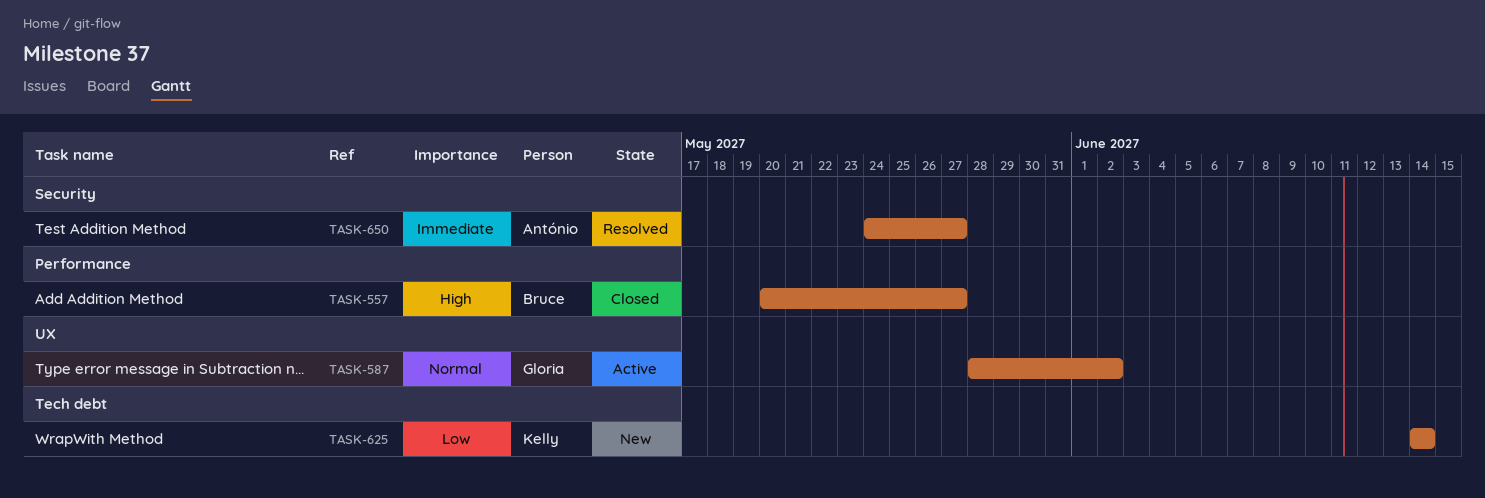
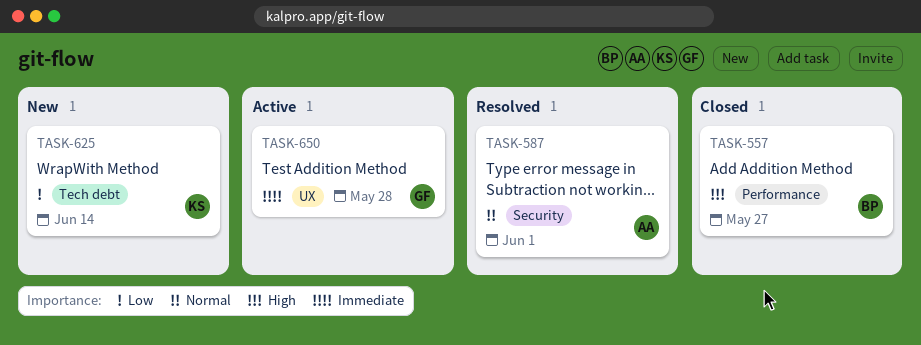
TASK-587, status: Active -> Resolved
TASK-587, owner: Gloria -> António
TASK-587, label: UX -> Security
TASK-587, due: Jun 2 -> Jun 1
TASK-650, status: Resolved -> Active
TASK-650, owner: António -> Gloria
TASK-650, label: Security -> UX
TASK-650, due: May 27 -> May 28

